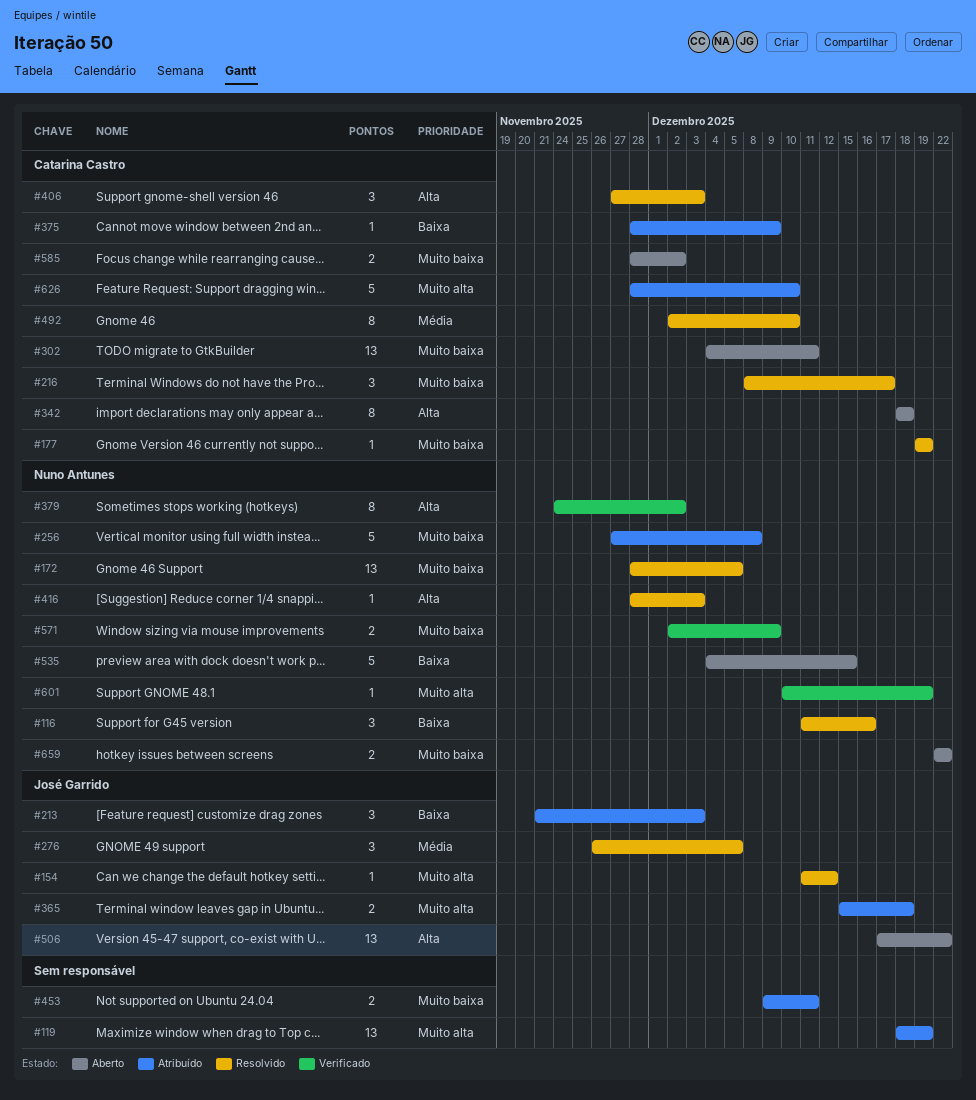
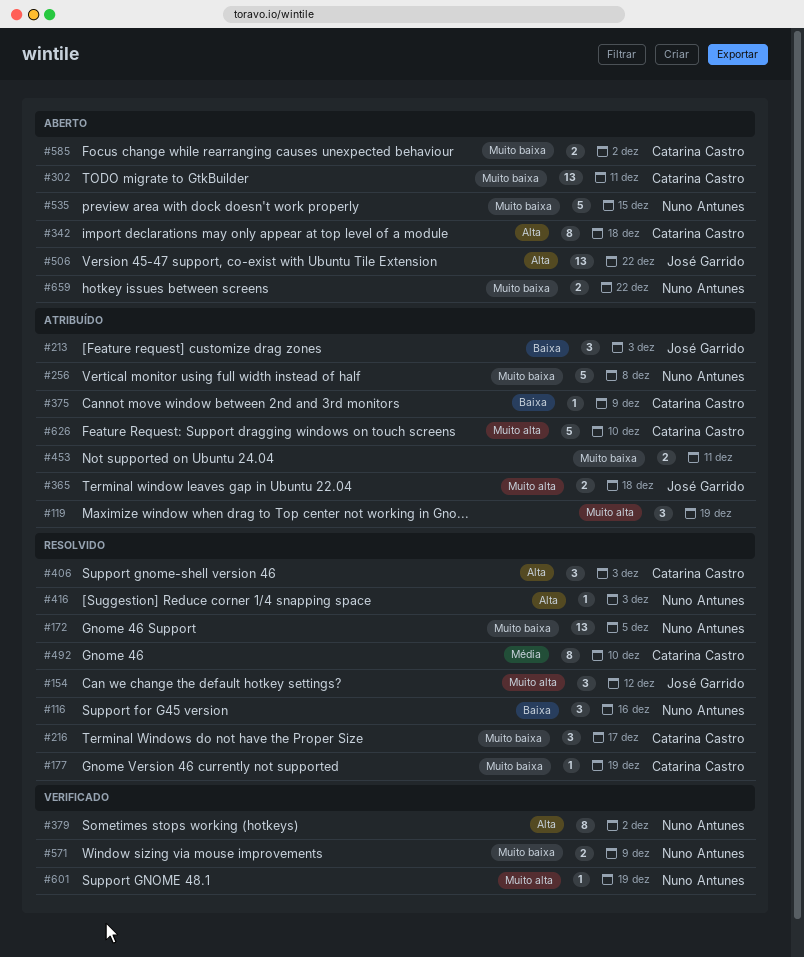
#119, estimate: 13 -> 3
#154, estimate: 1 -> 3
#276: present -> none
#535, priority: Baixa -> Muito baixa

